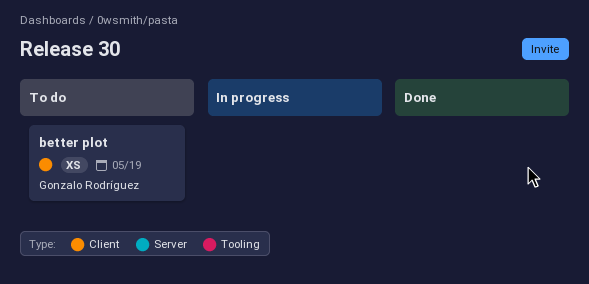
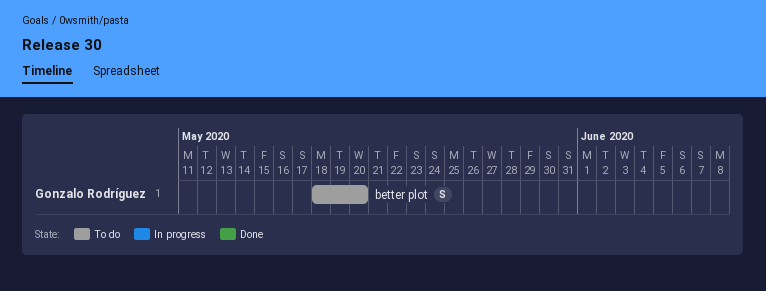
better plot, estimate: XS -> S
better plot, due: May 19 -> May 20

